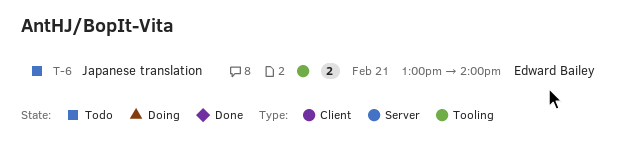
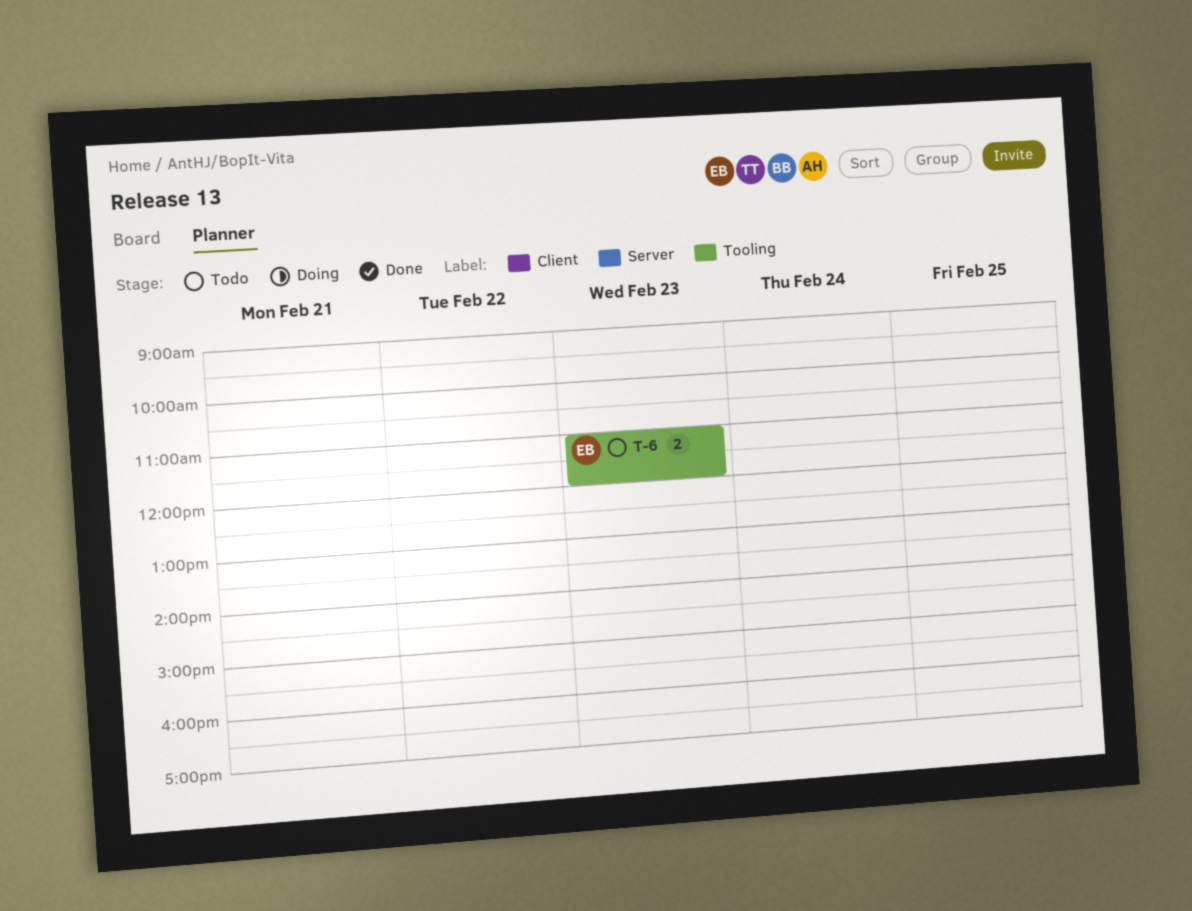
T-6, day: Feb 21 -> Feb 23
T-6, begins: 13:00 -> 11:00
T-6, ends: 14:00 -> 12:00

